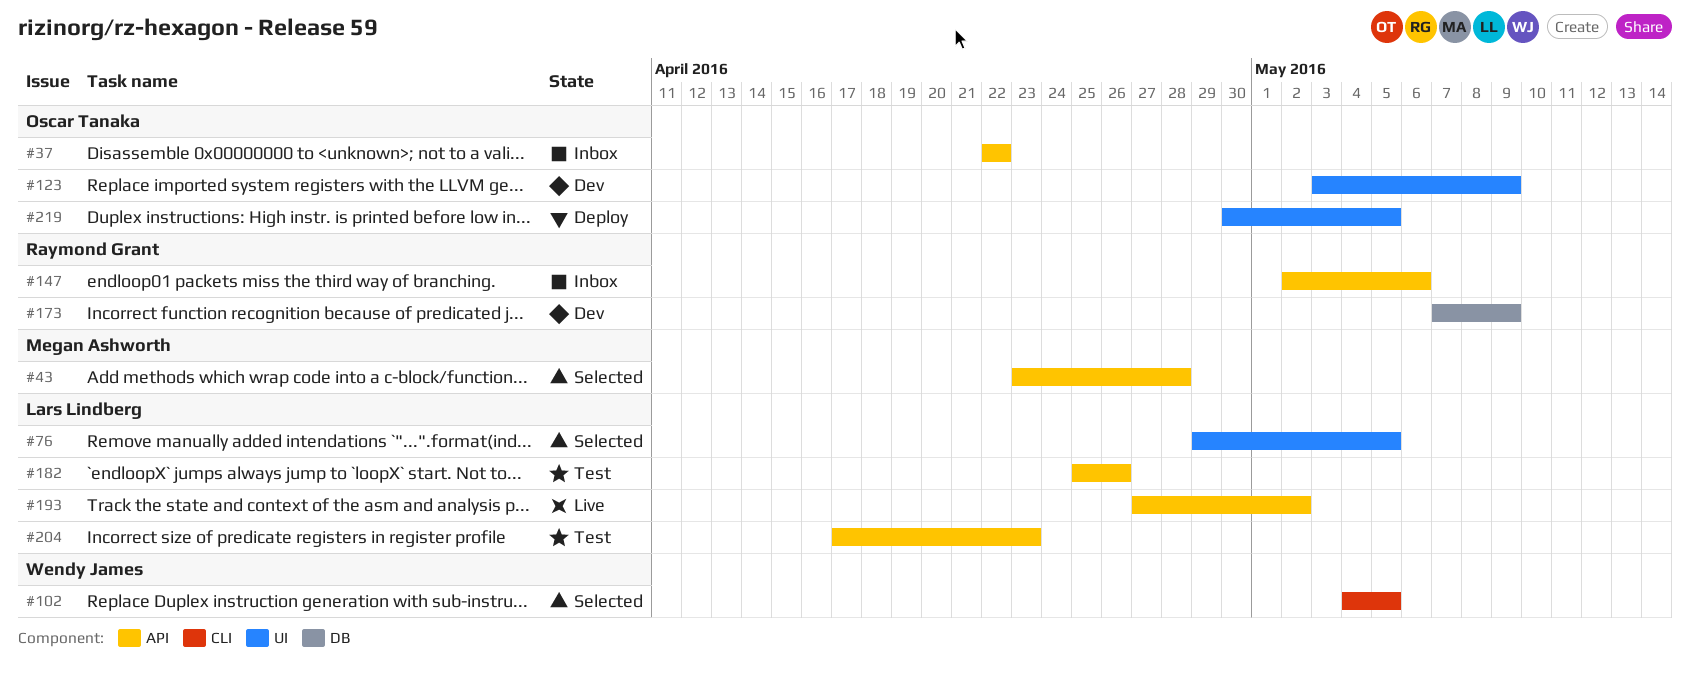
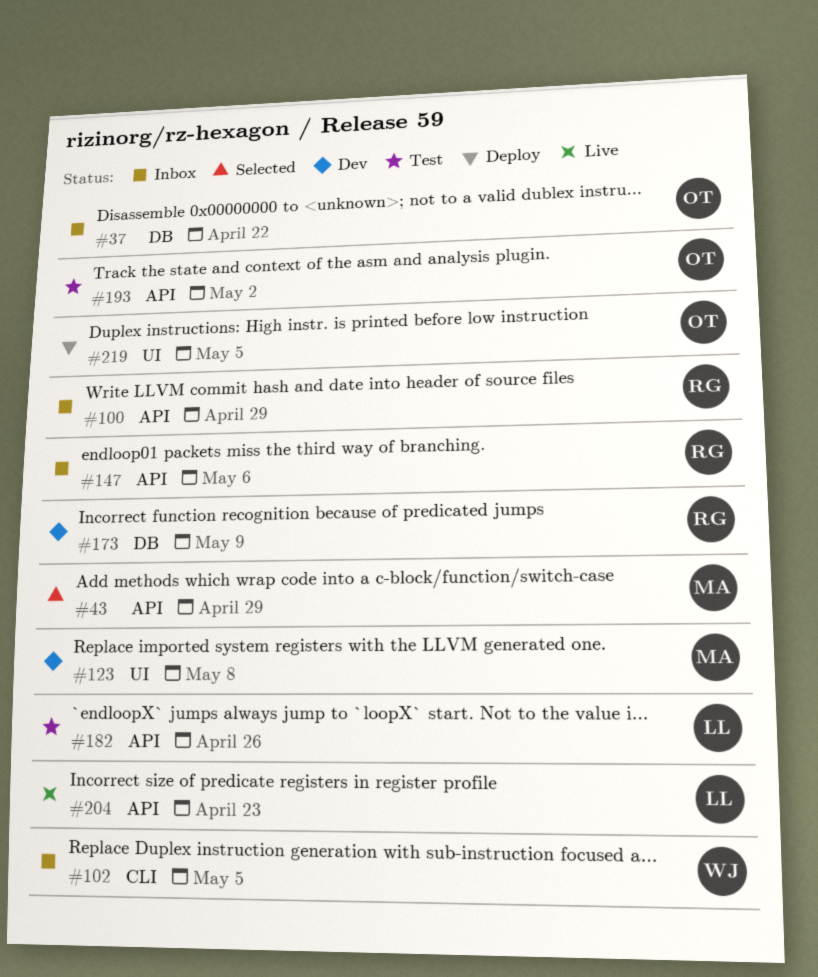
#37, label: API -> DB
#43, due: Apr 28 -> Apr 29
#76: present -> none
#100: none -> present
#102, status: Selected -> Inbox
#123, owner: Oscar Tanaka -> Megan Ashworth
#123, due: May 9 -> May 8
#193, status: Live -> Test
#193, owner: Lars Lindberg -> Oscar Tanaka
#204, status: Test -> Live

